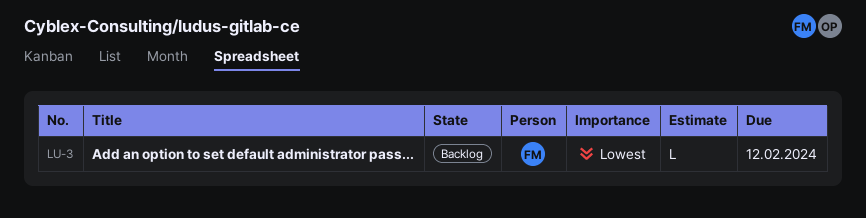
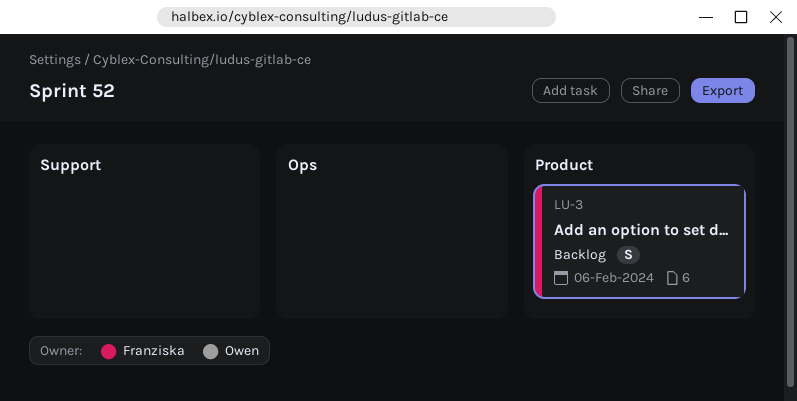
LU-3, estimate: L -> S
LU-3, due: Feb 12 -> Feb 6

